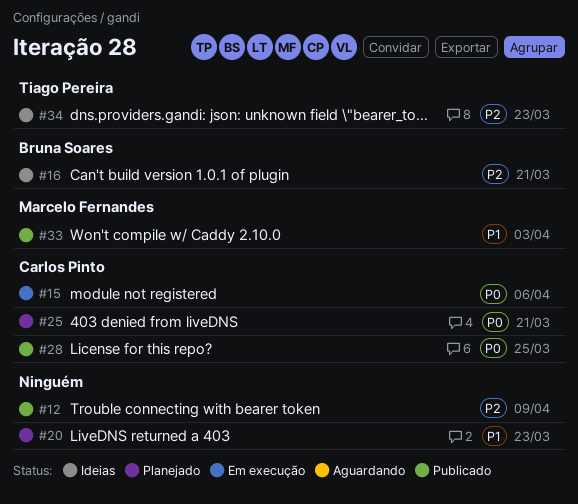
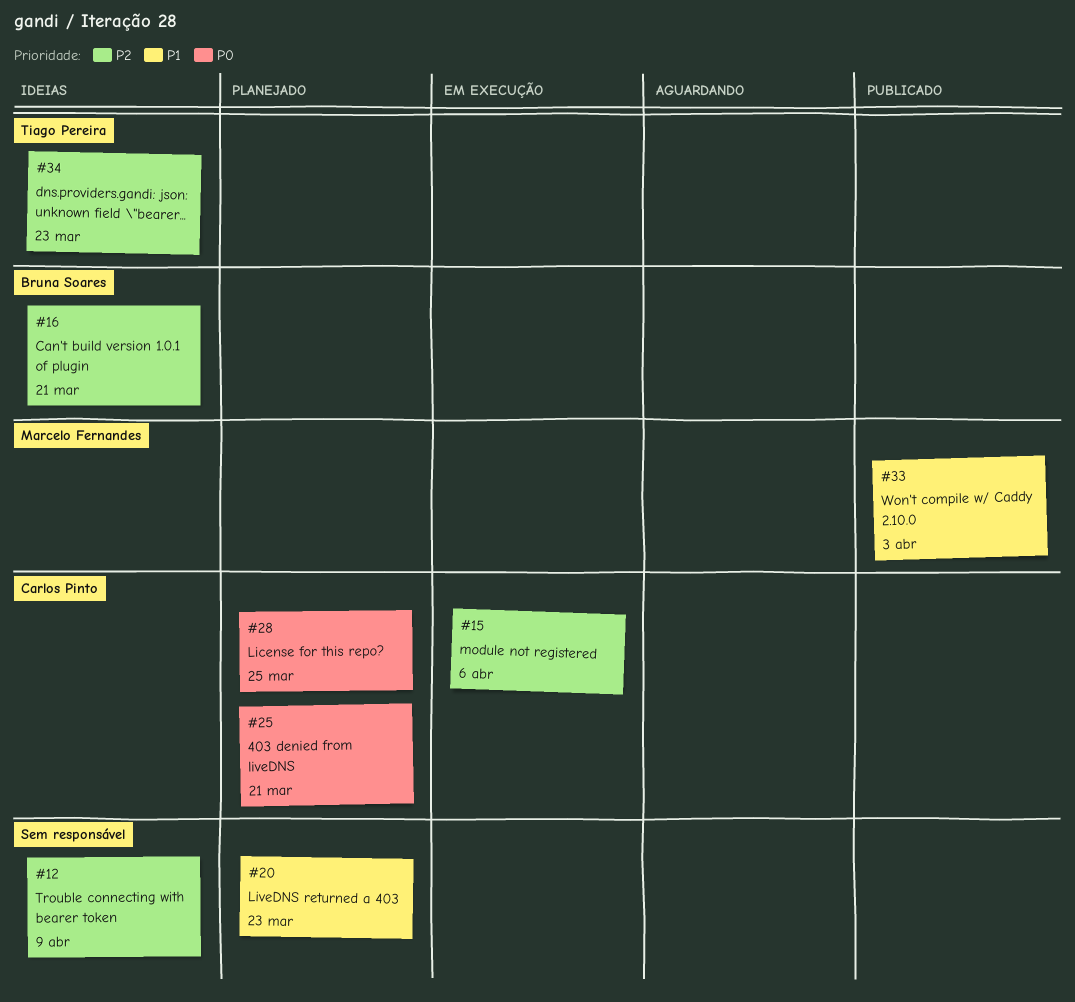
#12, status: Publicado -> Ideias
#15, priority: P0 -> P2
#28, status: Publicado -> Planejado

